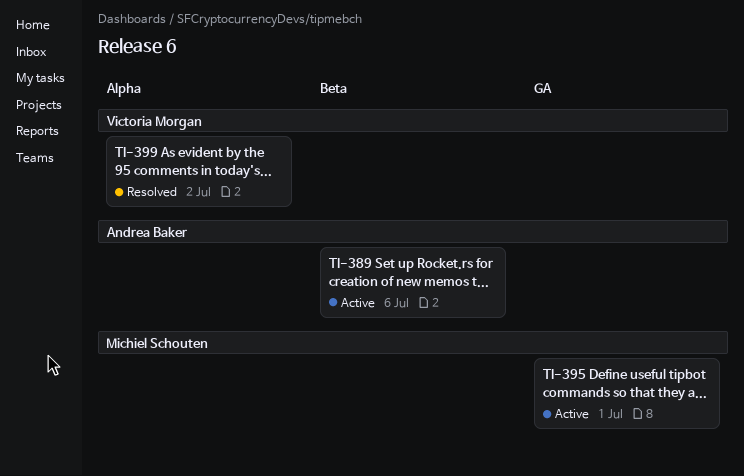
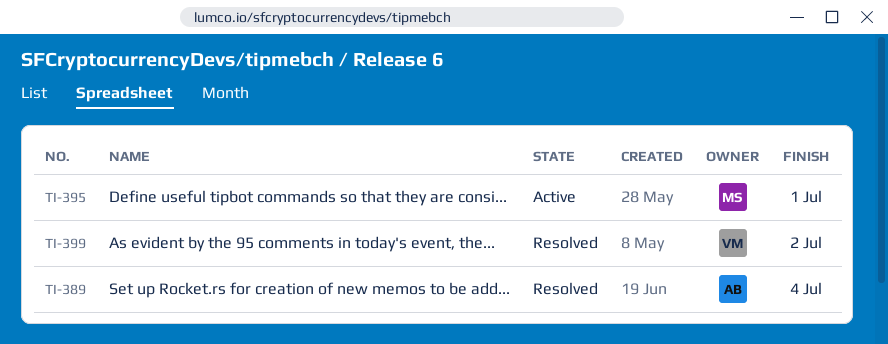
TI-389, status: Active -> Resolved
TI-389, due: Jul 6 -> Jul 4

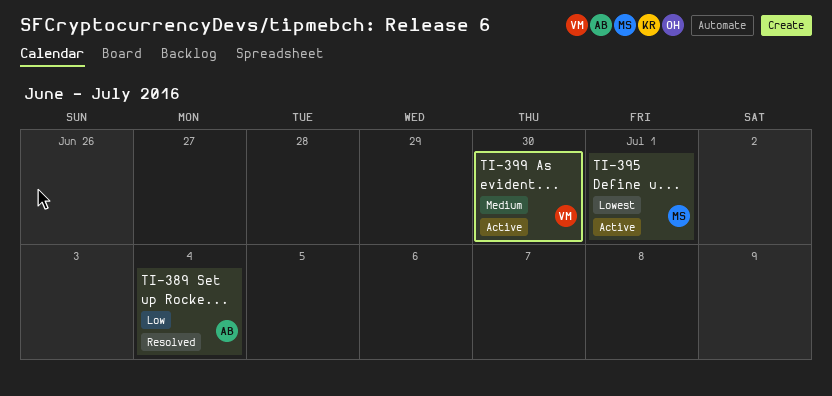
TI-399, status: Resolved -> Active
TI-399, due: Jul 2 -> Jun 30

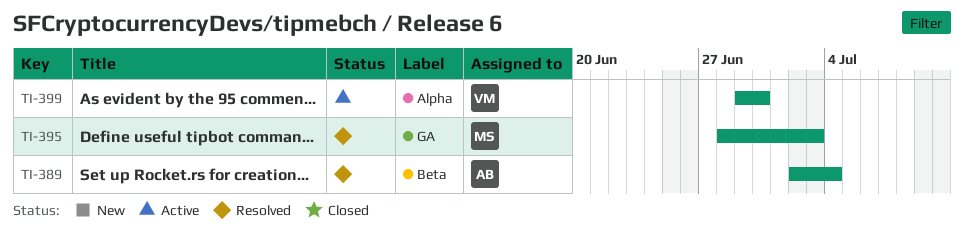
TI-395, status: Active -> Resolved
TI-395, due: Jul 1 -> Jul 3

